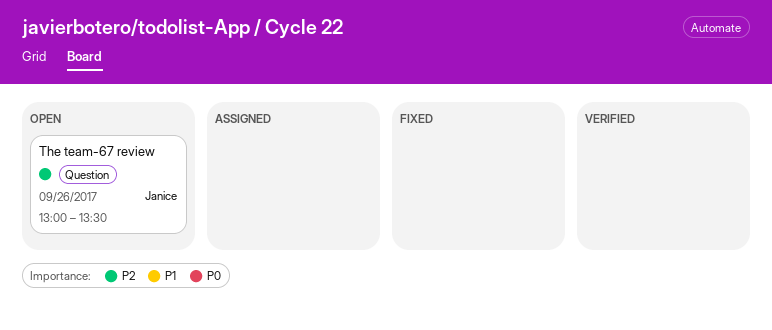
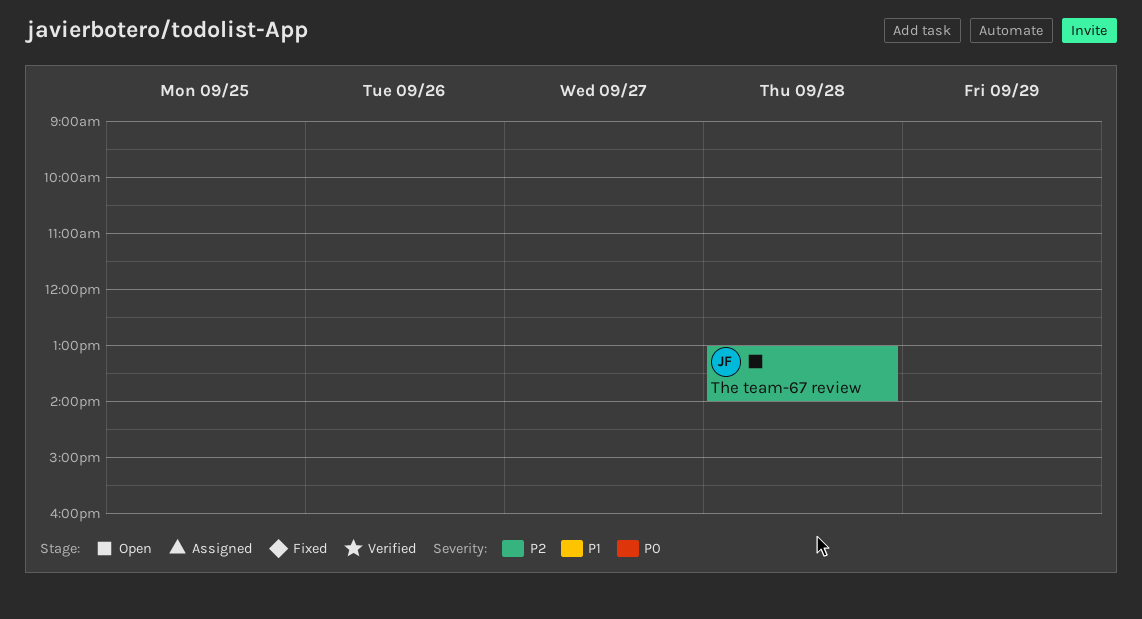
The team-67 review, day: Sep 26 -> Sep 28
The team-67 review, ends: 13:30 -> 14:00

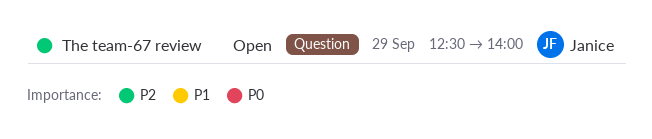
The team-67 review, day: Sep 28 -> Sep 29
The team-67 review, begins: 13:00 -> 12:30

